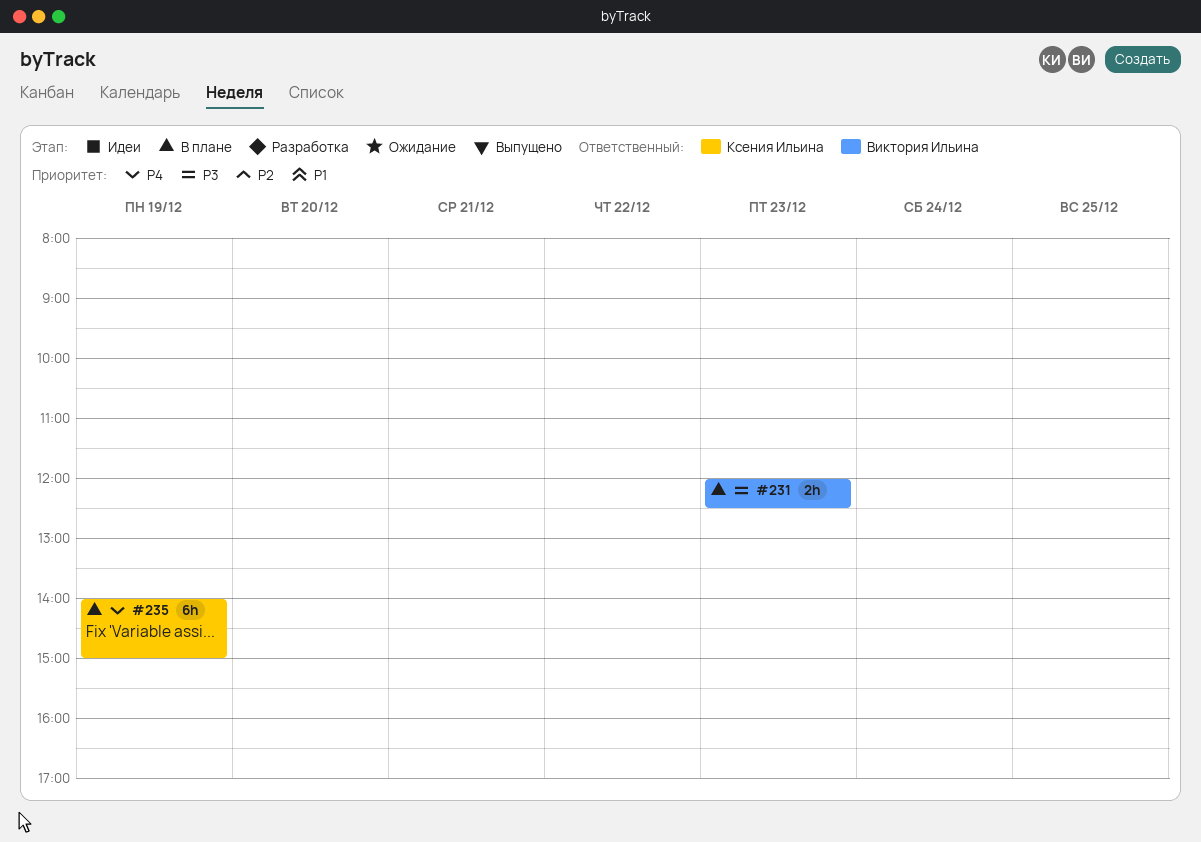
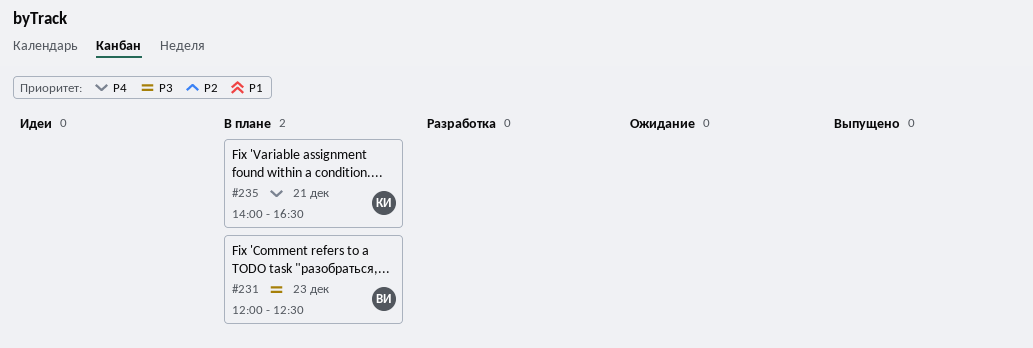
#235, day: Dec 19 -> Dec 21
#235, ends: 15:00 -> 16:30

